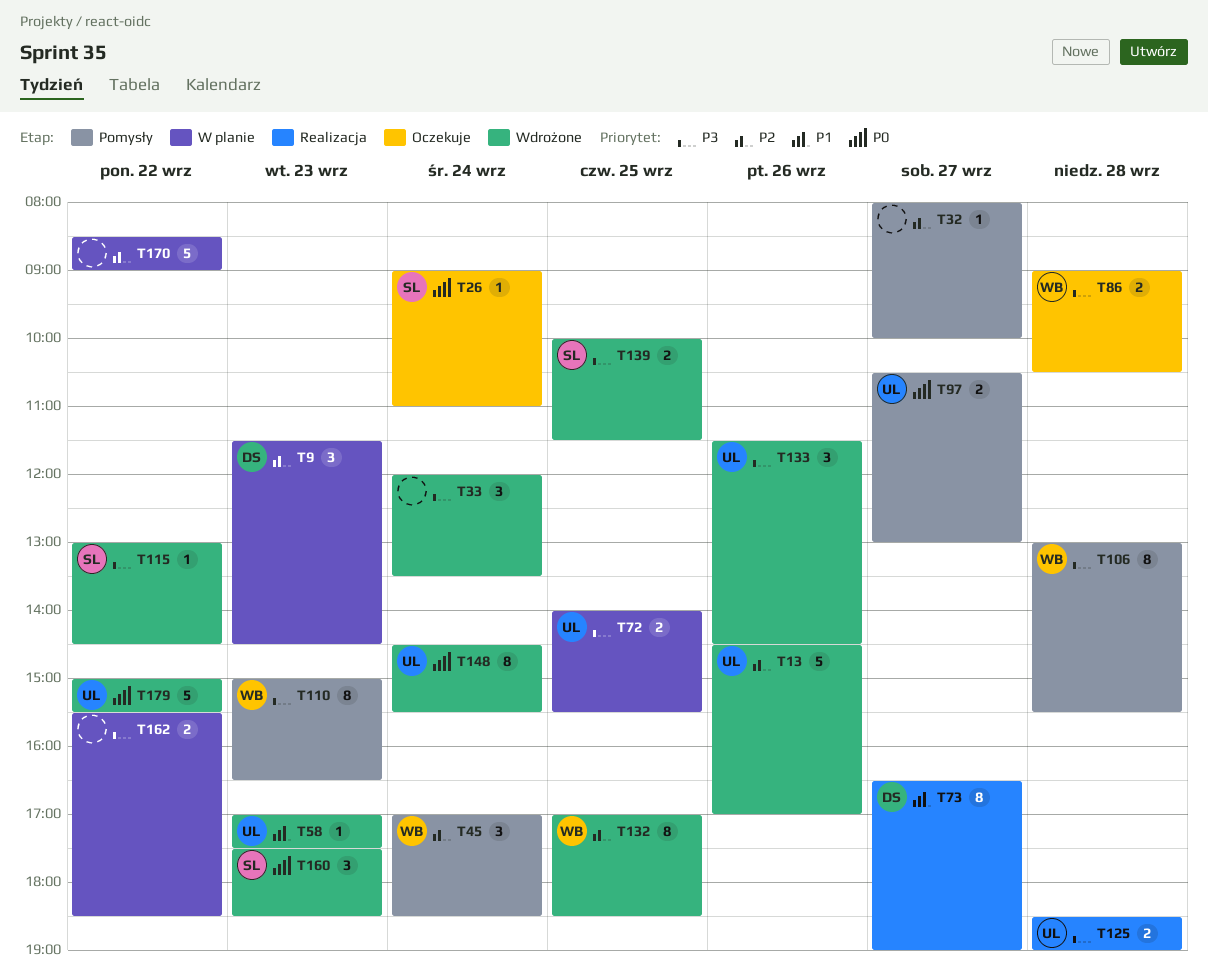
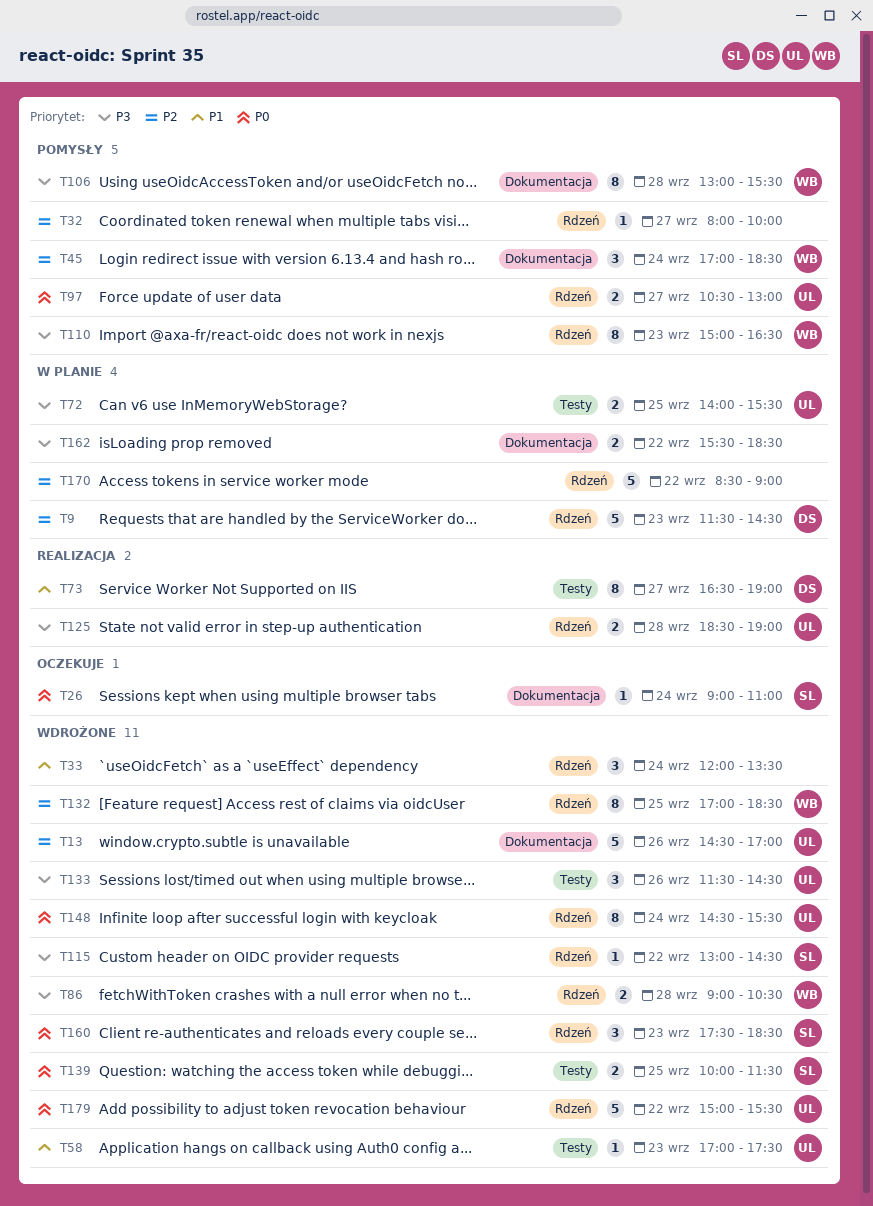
T9, estimate: 3 -> 5
T33, priority: P3 -> P1
T86, status: Oczekuje -> Wdrożone
T139, priority: P3 -> P0

